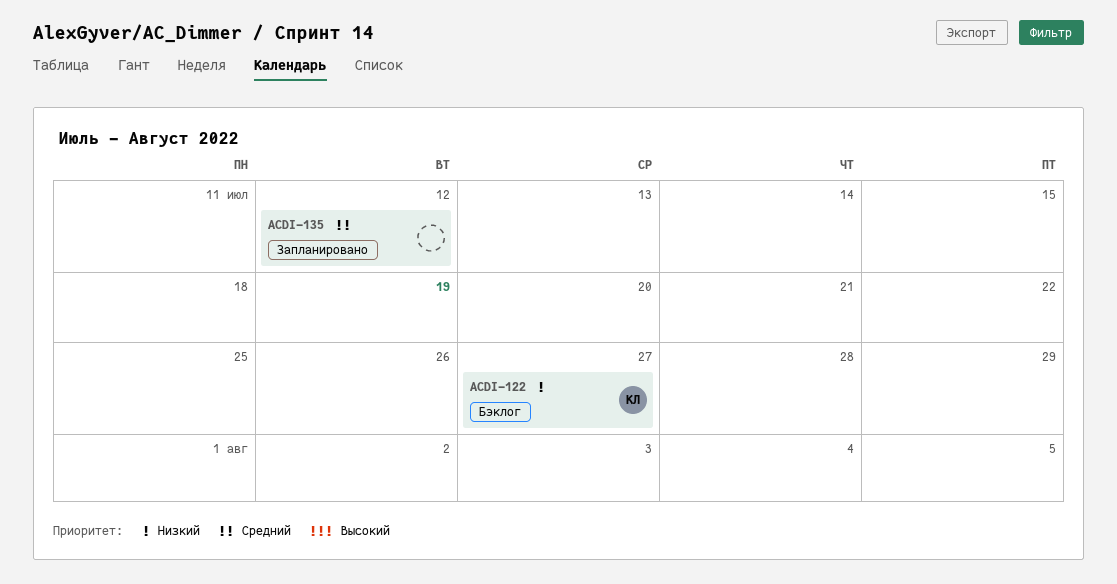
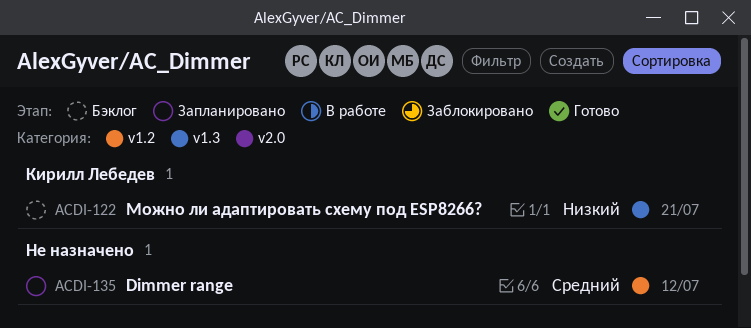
ACDI-122, due: Jul 27 -> Jul 21

